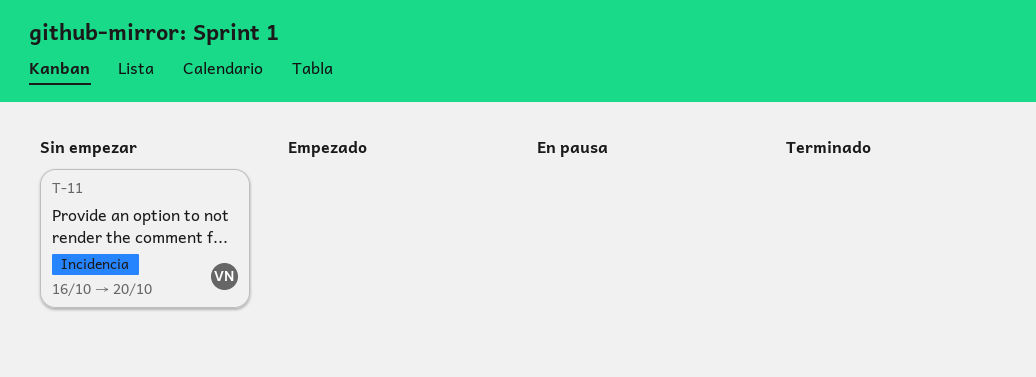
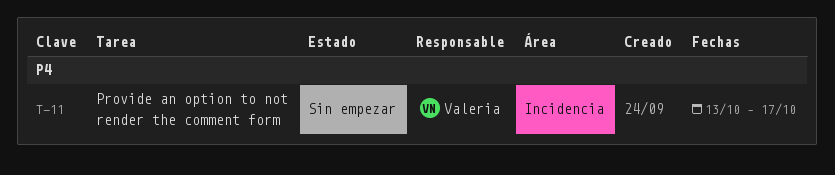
T-11, start: Oct 16 -> Oct 13
T-11, due: Oct 20 -> Oct 17

